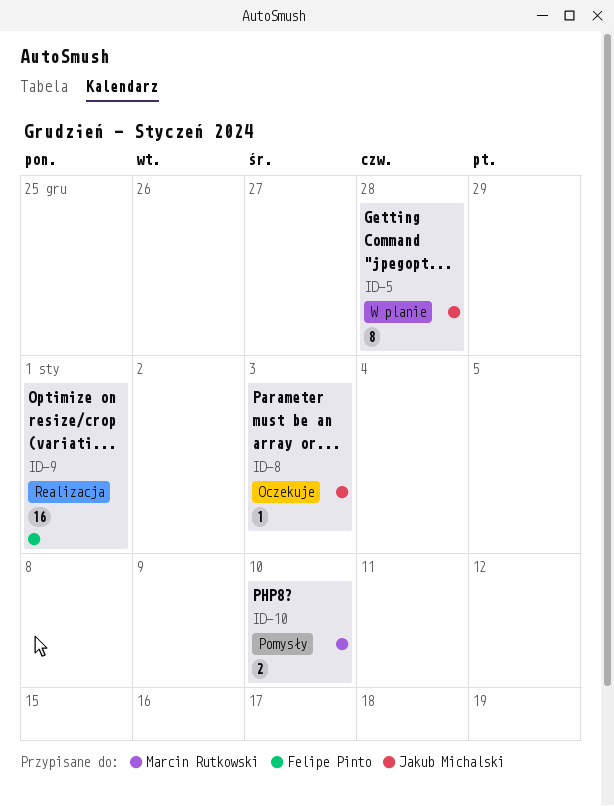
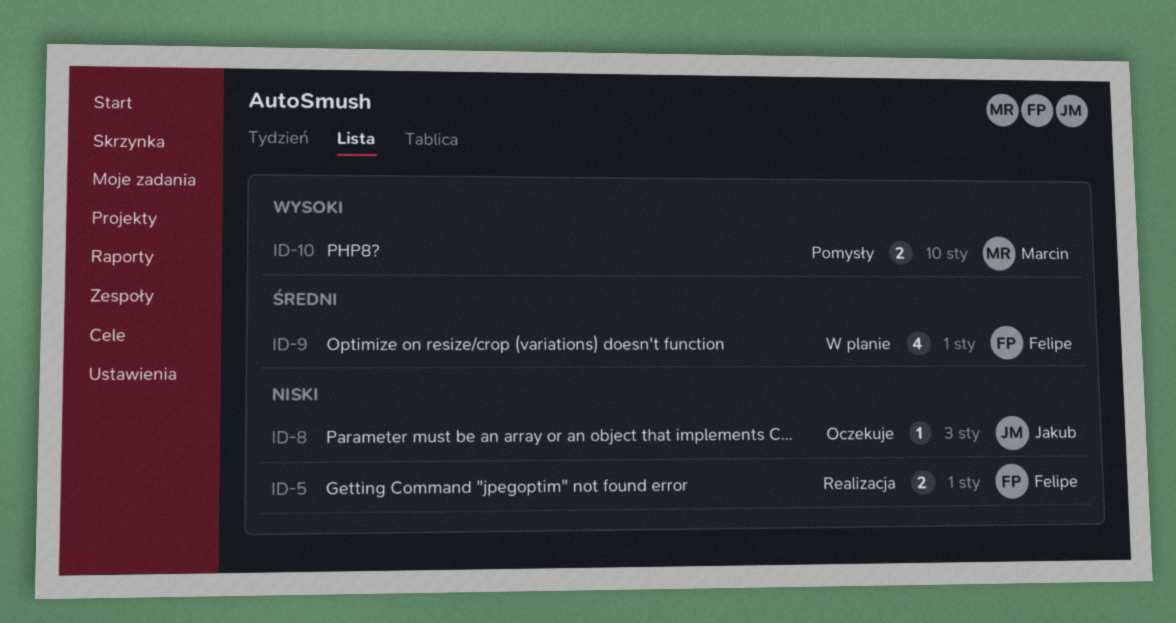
ID-5, status: W planie -> Realizacja
ID-5, owner: Jakub Michalski -> Felipe Pinto
ID-5, estimate: 8 -> 2
ID-5, due: Dec 28 -> Jan 1
ID-9, status: Realizacja -> W planie
ID-9, estimate: 16 -> 4

